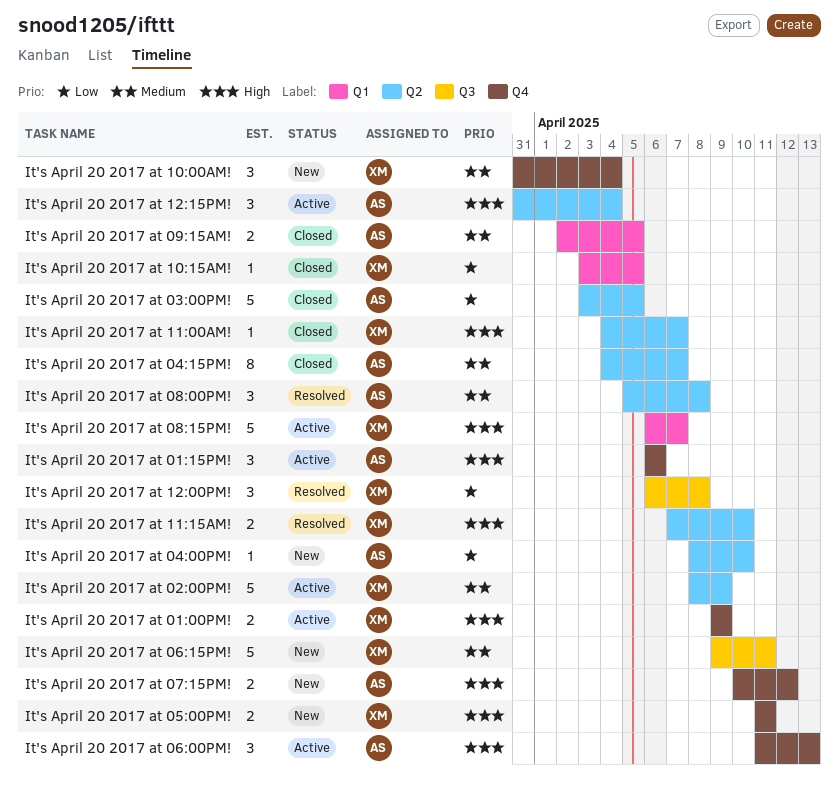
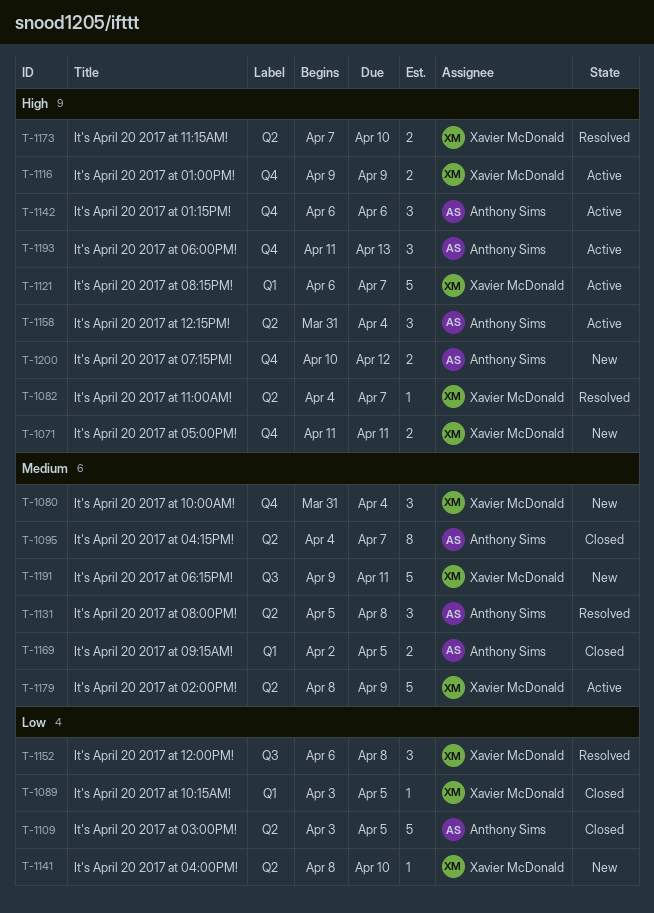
It's April 20 2017 at 04:00PM!, owner: Anthony Sims -> Xavier McDonald
It's April 20 2017 at 11:00AM!, status: Closed -> Resolved

